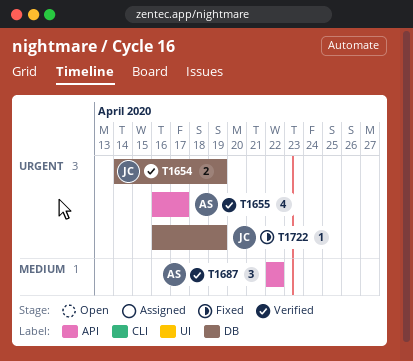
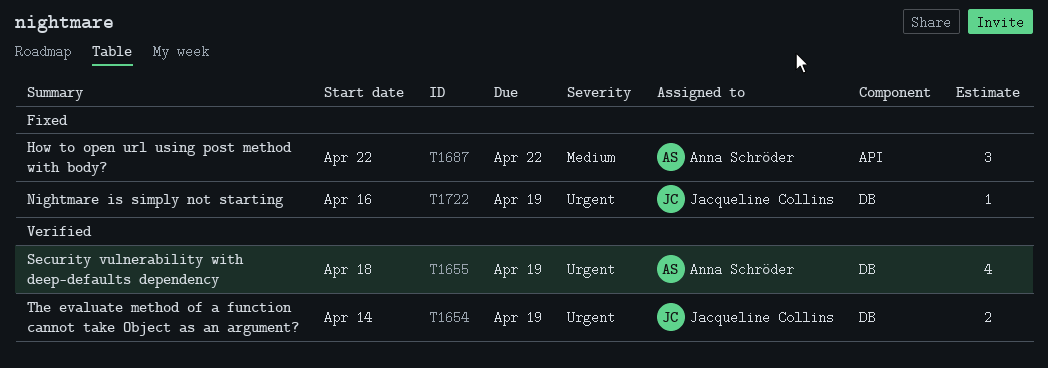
T1655, label: API -> DB
T1655, start: Apr 16 -> Apr 18
T1655, due: Apr 17 -> Apr 19
T1687, status: Verified -> Fixed

